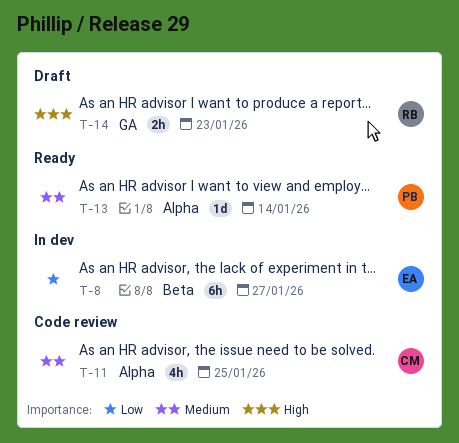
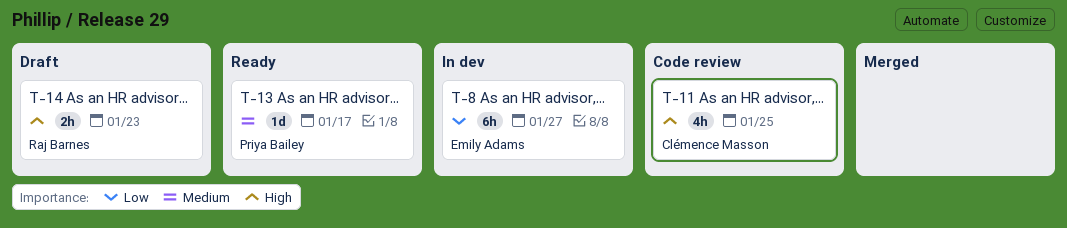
T-11, priority: Medium -> High
T-13, due: Jan 14 -> Jan 17

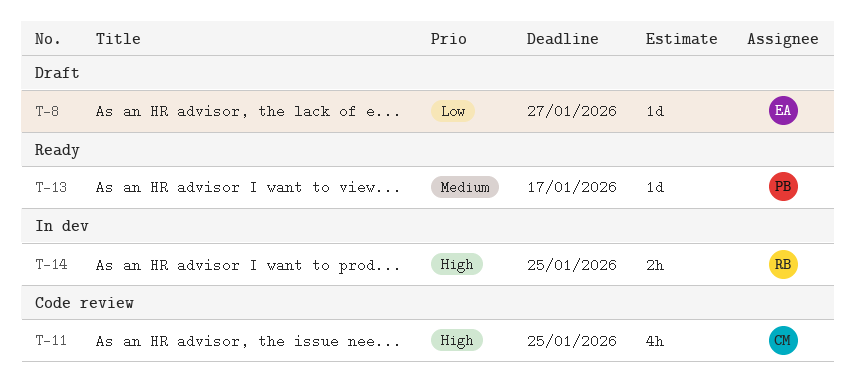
T-8, status: In dev -> Draft
T-8, estimate: 6h -> 1d
T-14, status: Draft -> In dev
T-14, due: Jan 23 -> Jan 25

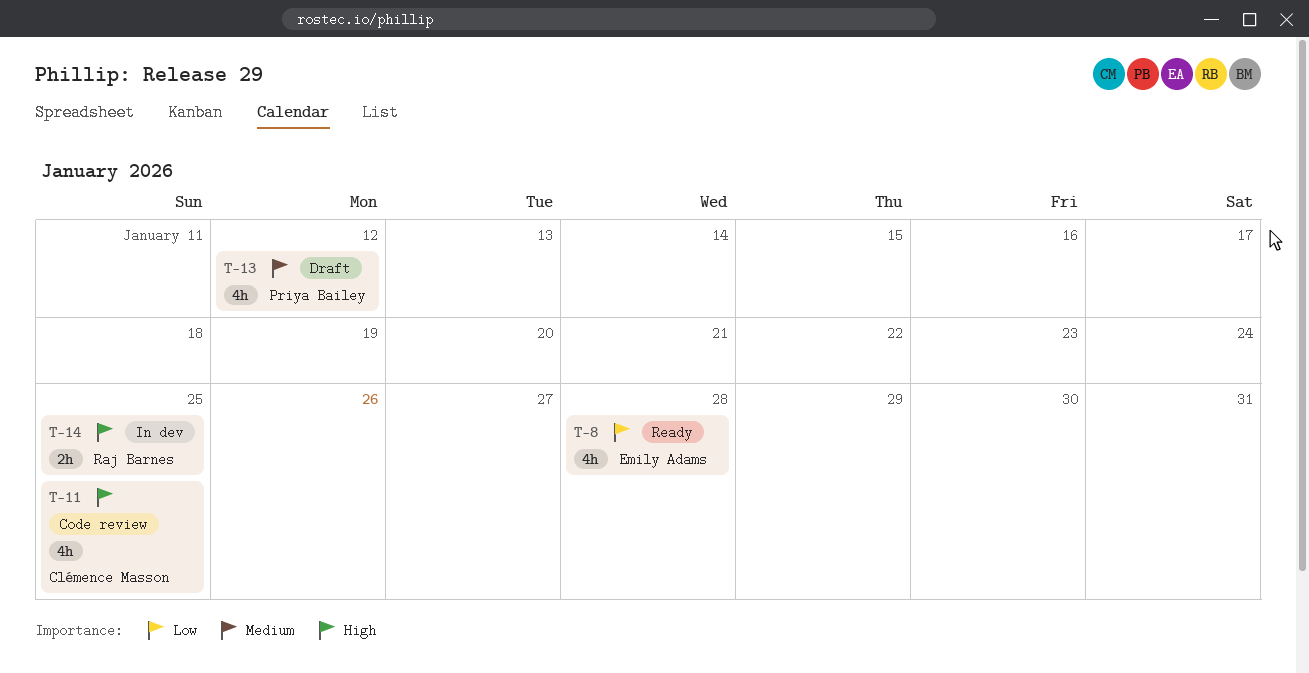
T-8, status: Draft -> Ready
T-8, estimate: 1d -> 4h
T-8, due: Jan 27 -> Jan 28
T-13, status: Ready -> Draft
T-13, estimate: 1d -> 4h
T-13, due: Jan 17 -> Jan 12

